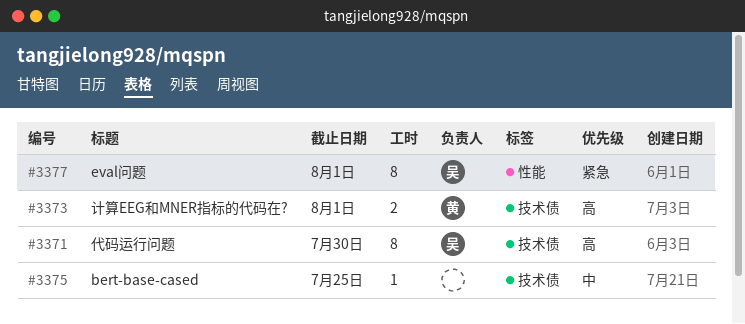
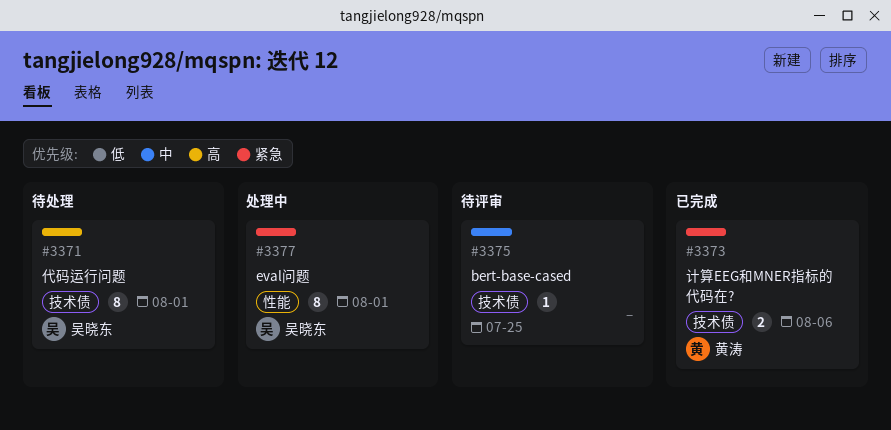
#3371, due: Jul 30 -> Aug 1
#3373, priority: 高 -> 紧急
#3373, due: Aug 1 -> Aug 6

